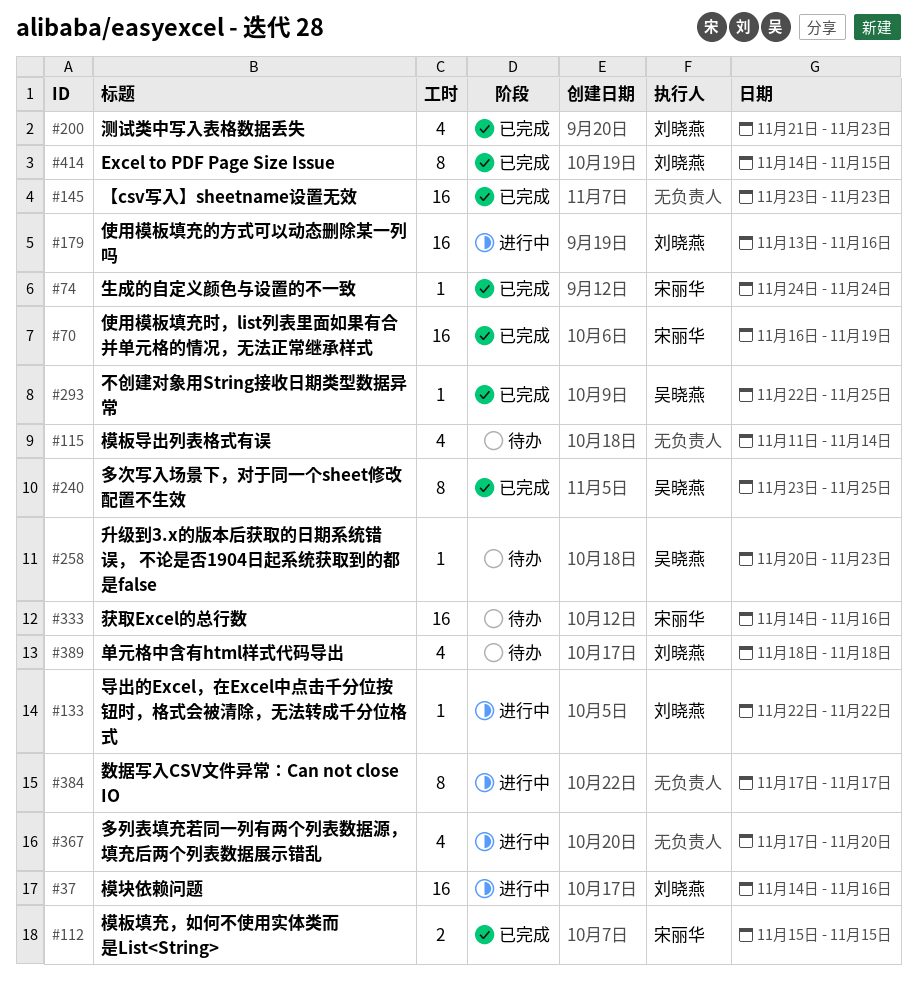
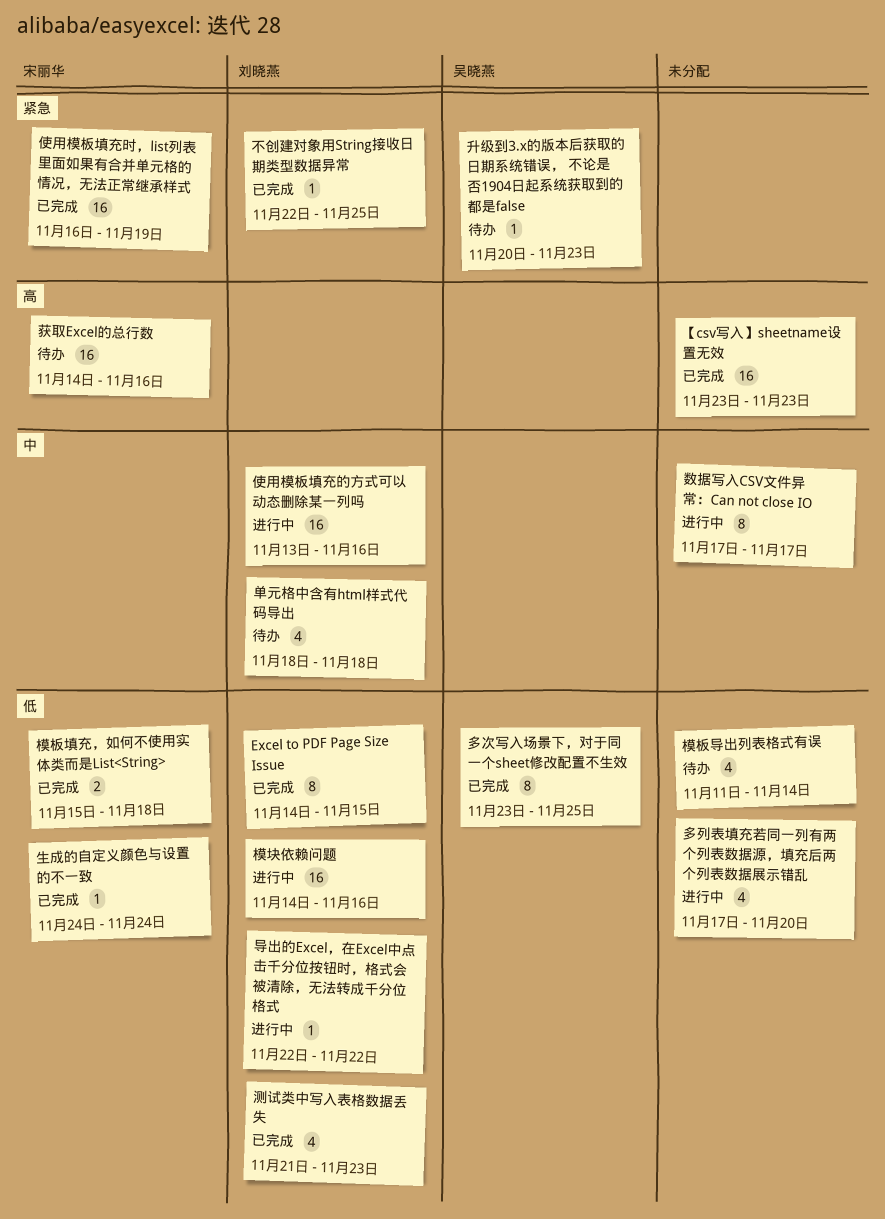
不创建对象用String接收日期类型数据异常, owner: 吴晓燕 -> 刘晓燕
模板填充，如何不使用实体类而是List<String>, due: Nov 15 -> Nov 18

